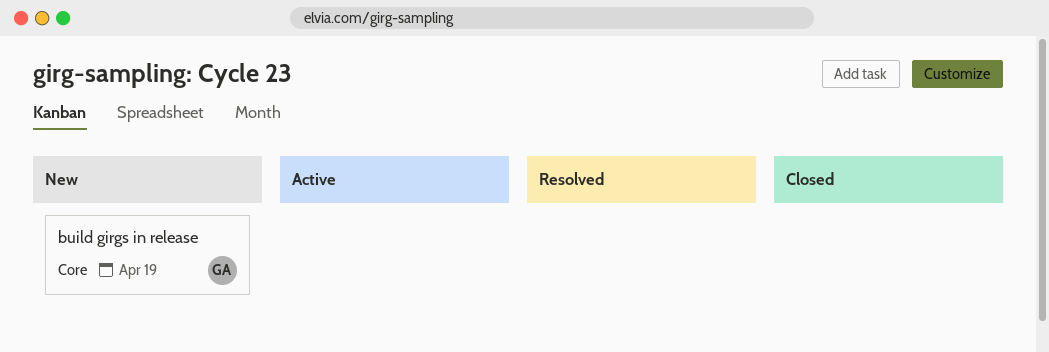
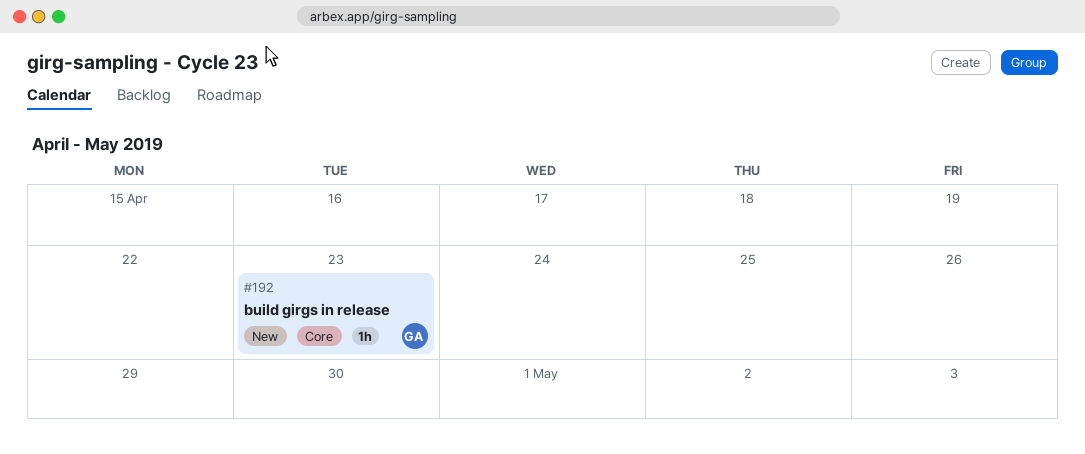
build girgs in release, due: Apr 19 -> Apr 23

